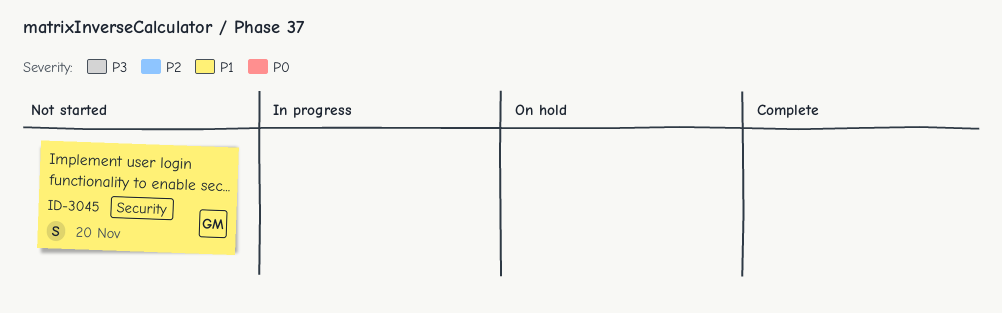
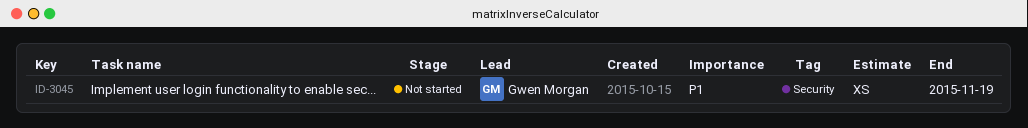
ID-3045, estimate: S -> XS
ID-3045, due: Nov 20 -> Nov 19

